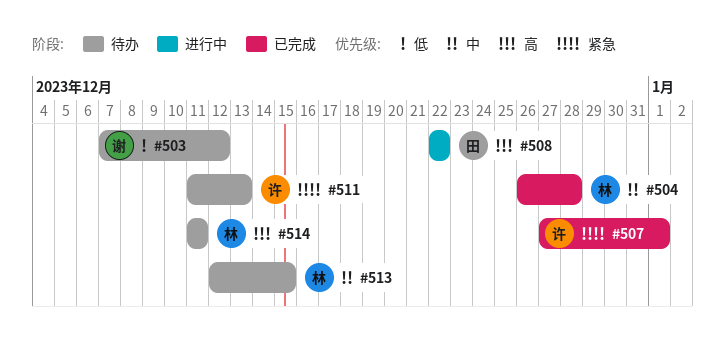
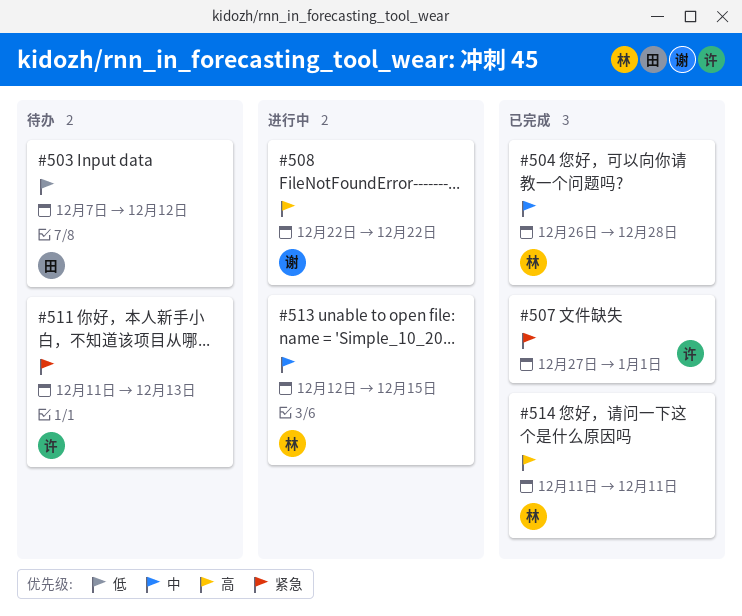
#503, owner: 谢 -> 田
#508, owner: 田 -> 谢
#513, status: 待办 -> 进行中
#514, status: 待办 -> 已完成

